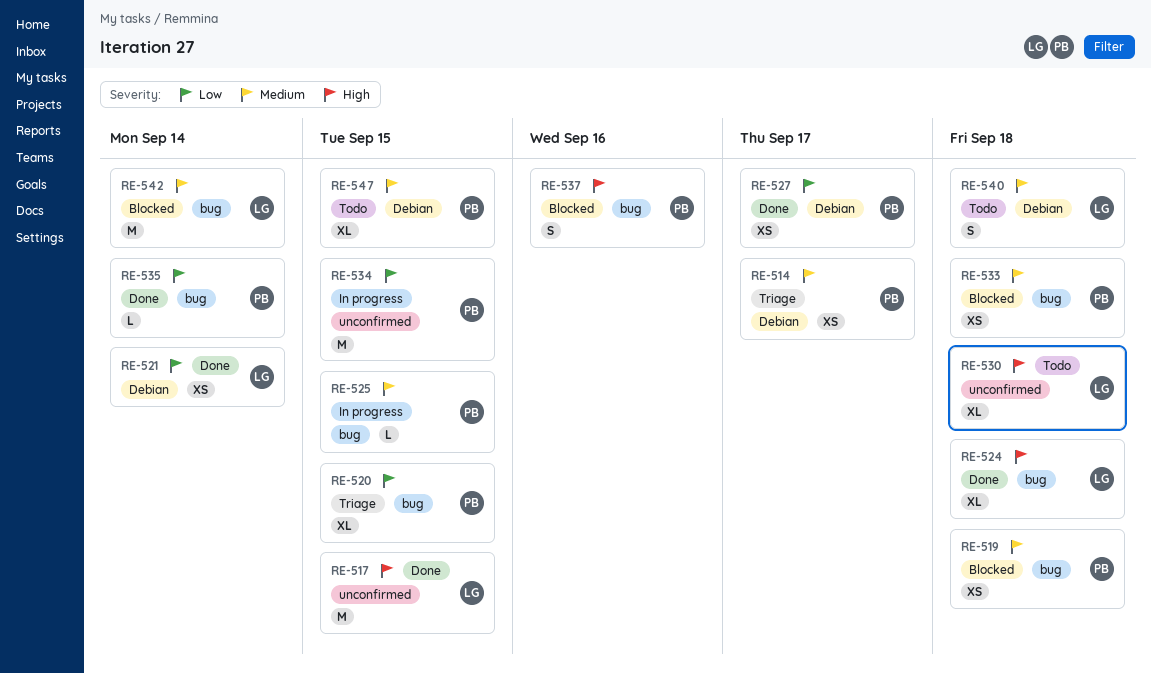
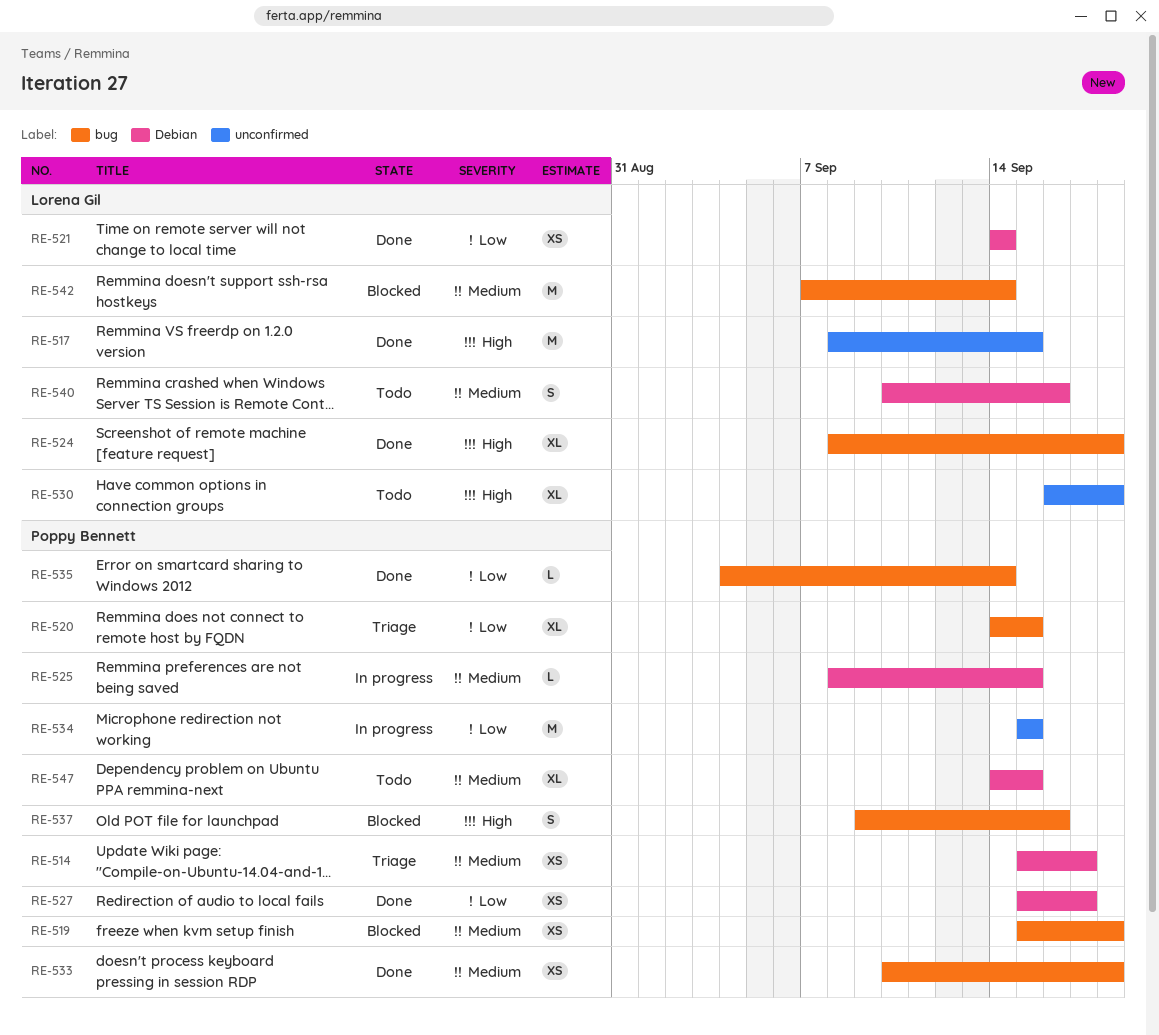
RE-525, label: bug -> Debian
RE-533, status: Blocked -> Done
RE-540, due: Sep 18 -> Sep 16

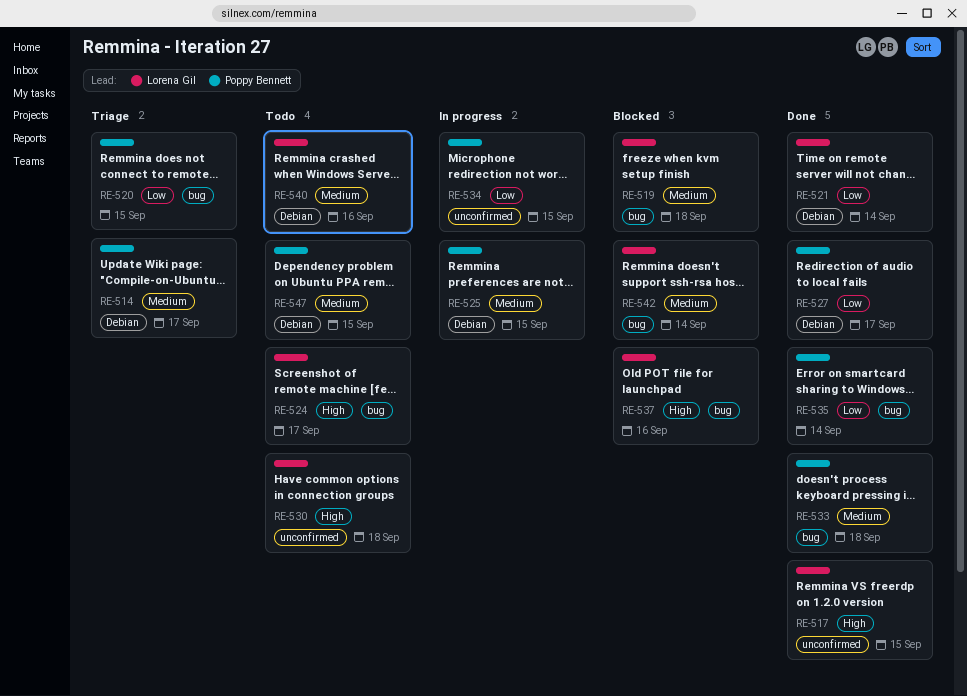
RE-519, owner: Poppy Bennett -> Lorena Gil
RE-524, status: Done -> Todo
RE-524, due: Sep 18 -> Sep 17
RE-537, owner: Poppy Bennett -> Lorena Gil

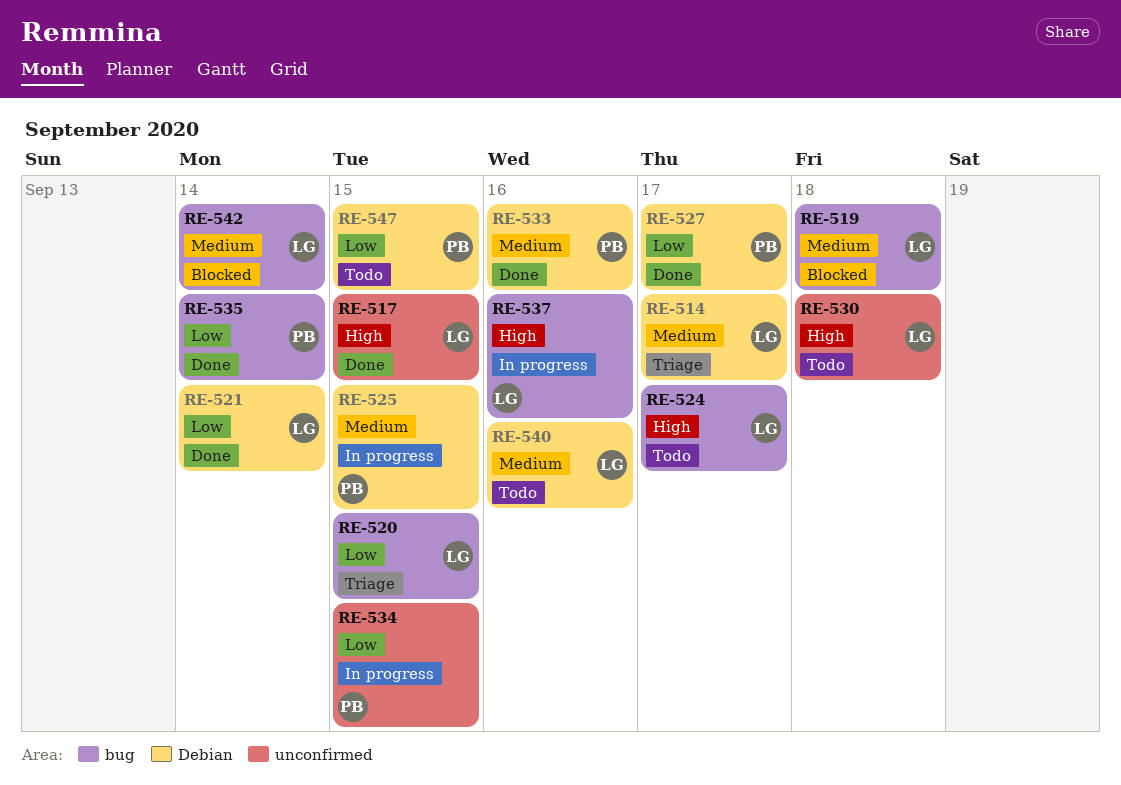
RE-514, owner: Poppy Bennett -> Lorena Gil
RE-520, owner: Poppy Bennett -> Lorena Gil
RE-533, label: bug -> Debian
RE-533, due: Sep 18 -> Sep 16
RE-537, status: Blocked -> In progress
RE-547, priority: Medium -> Low

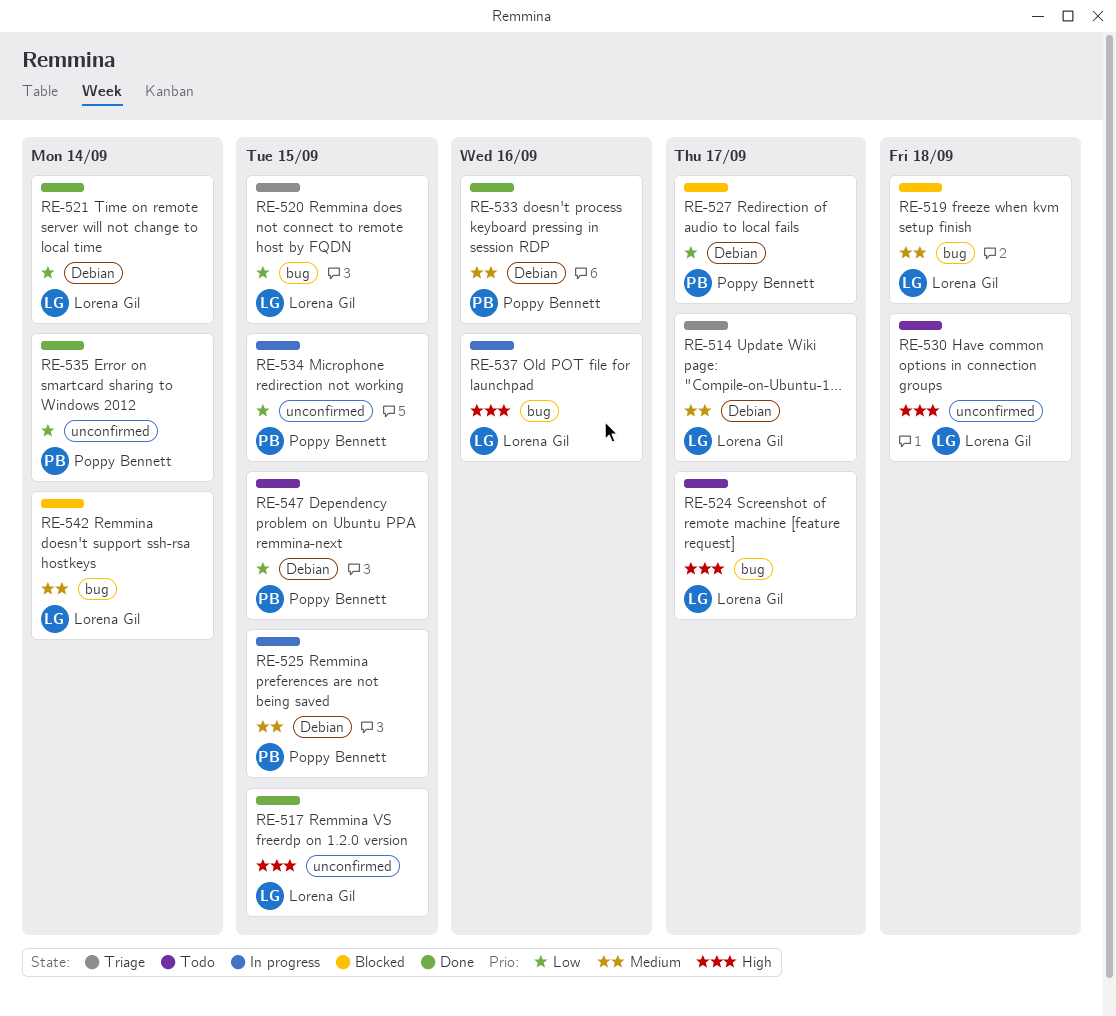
RE-527, status: Done -> Blocked
RE-535, label: bug -> unconfirmed
RE-540: present -> none

